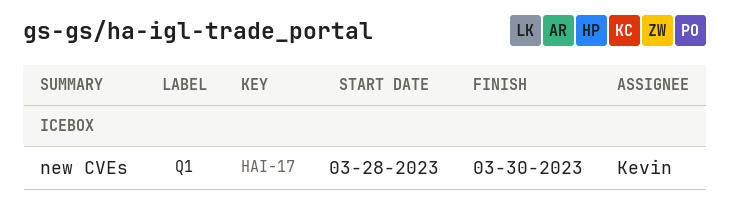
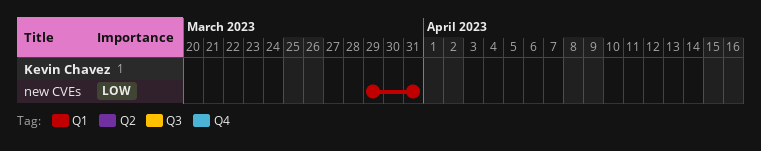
new CVEs, start: Mar 28 -> Mar 29
new CVEs, due: Mar 30 -> Mar 31

